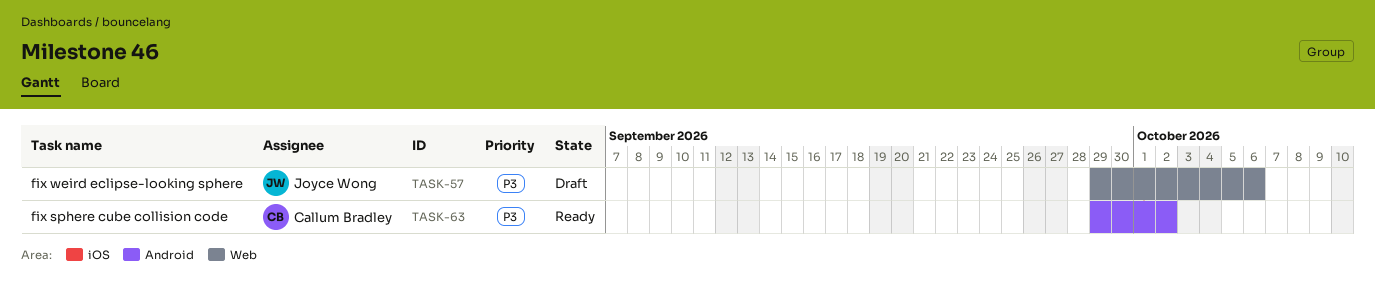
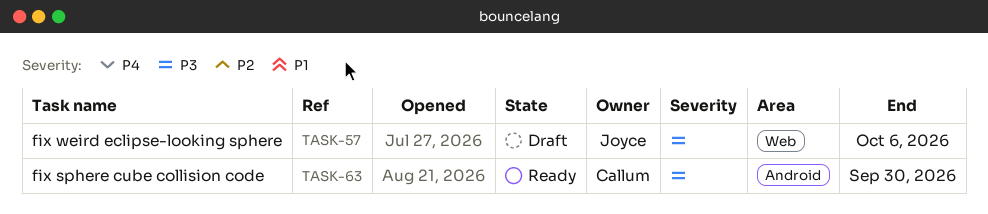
TASK-63, due: Oct 2 -> Sep 30

